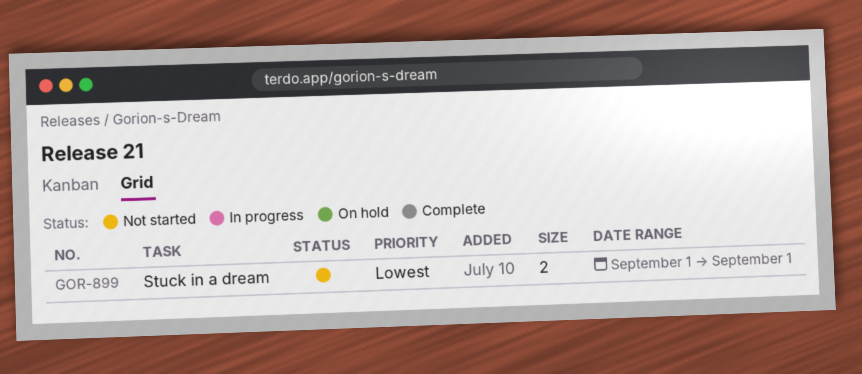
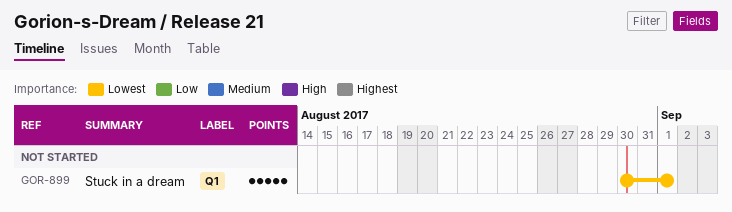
GOR-899, estimate: 2 -> 5
GOR-899, start: Sep 1 -> Aug 30

